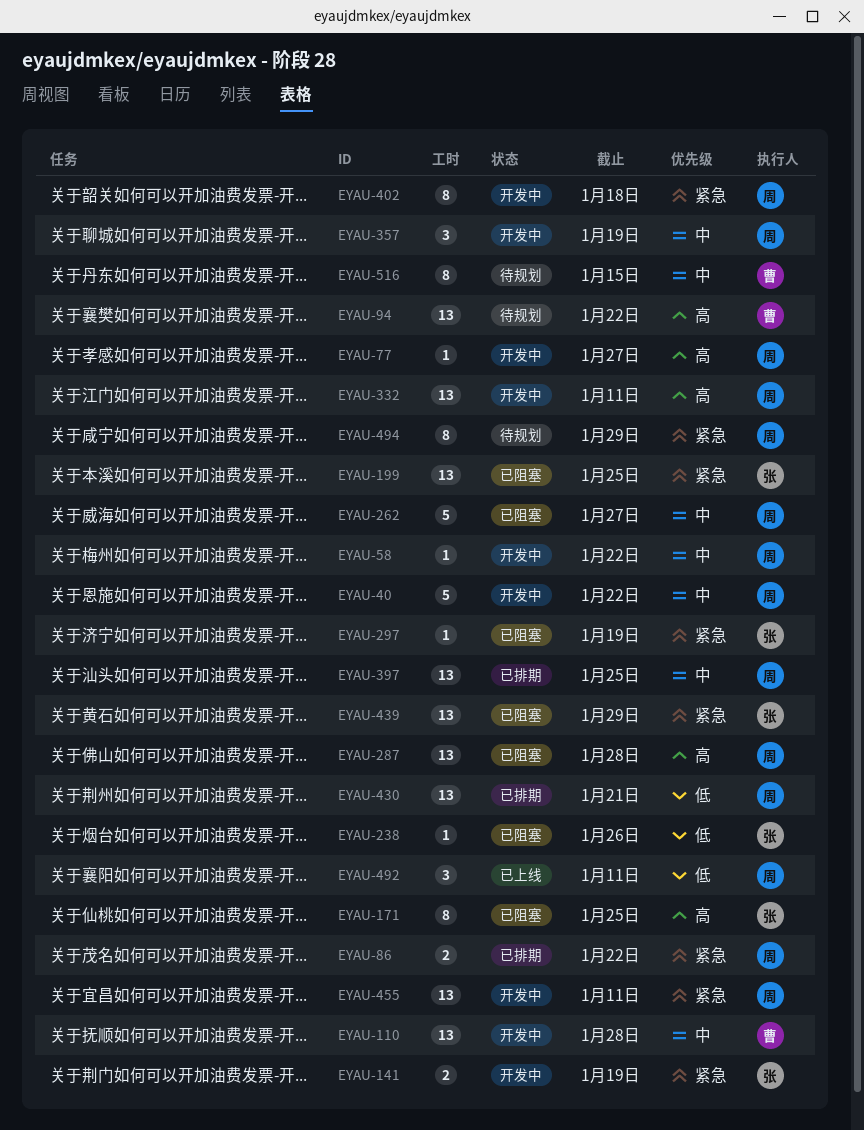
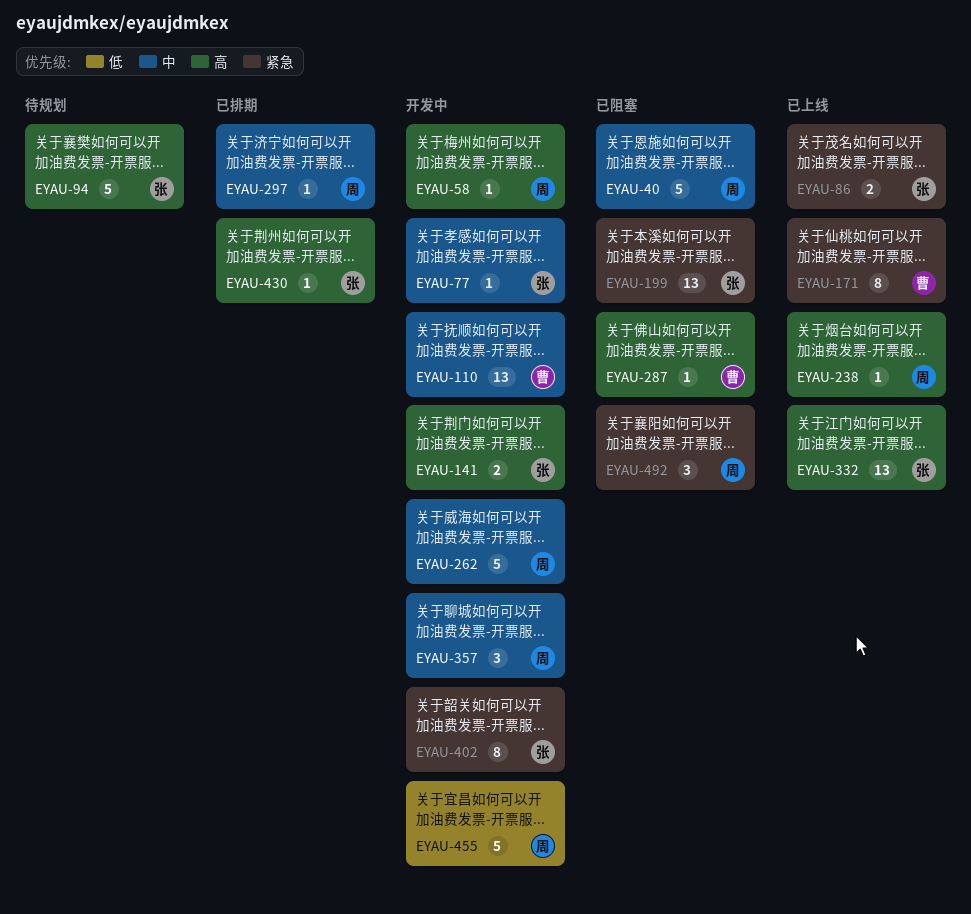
EYAU-40, status: 开发中 -> 已阻塞
EYAU-58, priority: 中 -> 高
EYAU-77, owner: 周 -> 张
EYAU-77, priority: 高 -> 中
EYAU-86, status: 已排期 -> 已上线
EYAU-86, owner: 周 -> 张
EYAU-94, owner: 曹 -> 张
EYAU-94, estimate: 13 -> 5
EYAU-141, priority: 紧急 -> 高
EYAU-171, status: 已阻塞 -> 已上线
EYAU-171, owner: 张 -> 曹
EYAU-171, priority: 高 -> 紧急
EYAU-238, status: 已阻塞 -> 已上线
EYAU-238, owner: 张 -> 周
EYAU-238, priority: 低 -> 高
EYAU-262, status: 已阻塞 -> 开发中
EYAU-287, owner: 周 -> 曹
EYAU-287, estimate: 13 -> 1
EYAU-297, status: 已阻塞 -> 已排期
EYAU-297, owner: 张 -> 周
EYAU-297, priority: 紧急 -> 中
EYAU-332, status: 开发中 -> 已上线
EYAU-332, owner: 周 -> 张
EYAU-397: present -> none
EYAU-402, owner: 周 -> 张
EYAU-430, owner: 周 -> 张
EYAU-430, priority: 低 -> 高
EYAU-430, estimate: 13 -> 1
EYAU-439: present -> none
EYAU-455, priority: 紧急 -> 低
EYAU-455, estimate: 13 -> 5
EYAU-492, status: 已上线 -> 已阻塞
EYAU-492, priority: 低 -> 紧急
EYAU-494: present -> none
EYAU-516: present -> none

